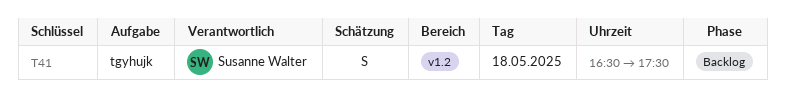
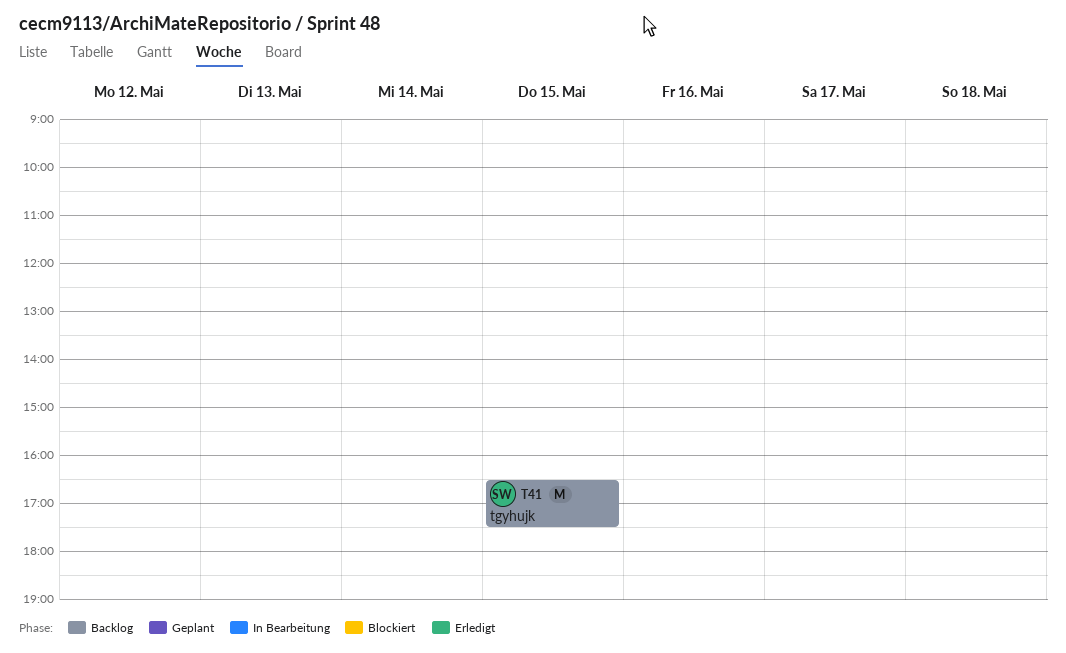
T41, estimate: S -> M
T41, day: May 18 -> May 15

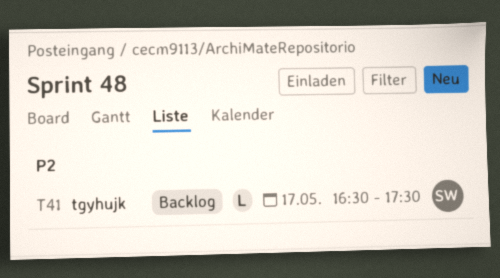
T41, estimate: M -> L
T41, day: May 15 -> May 17

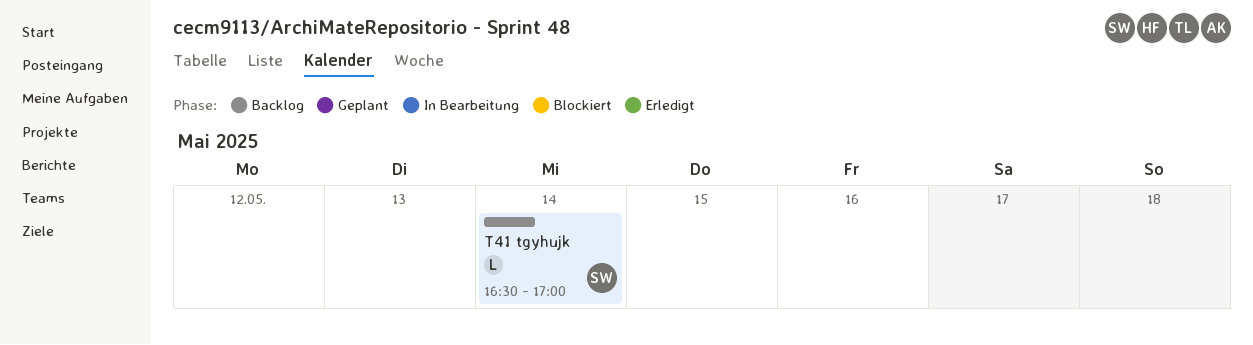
T41, day: May 17 -> May 14
T41, ends: 17:30 -> 17:00

